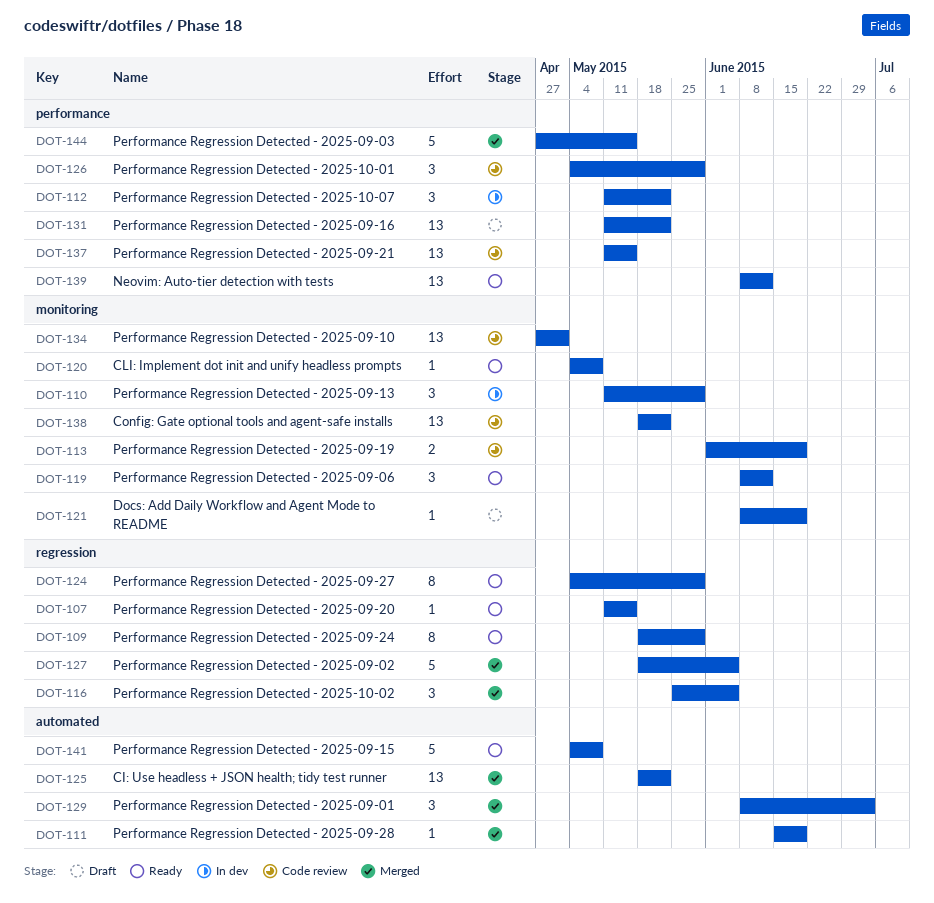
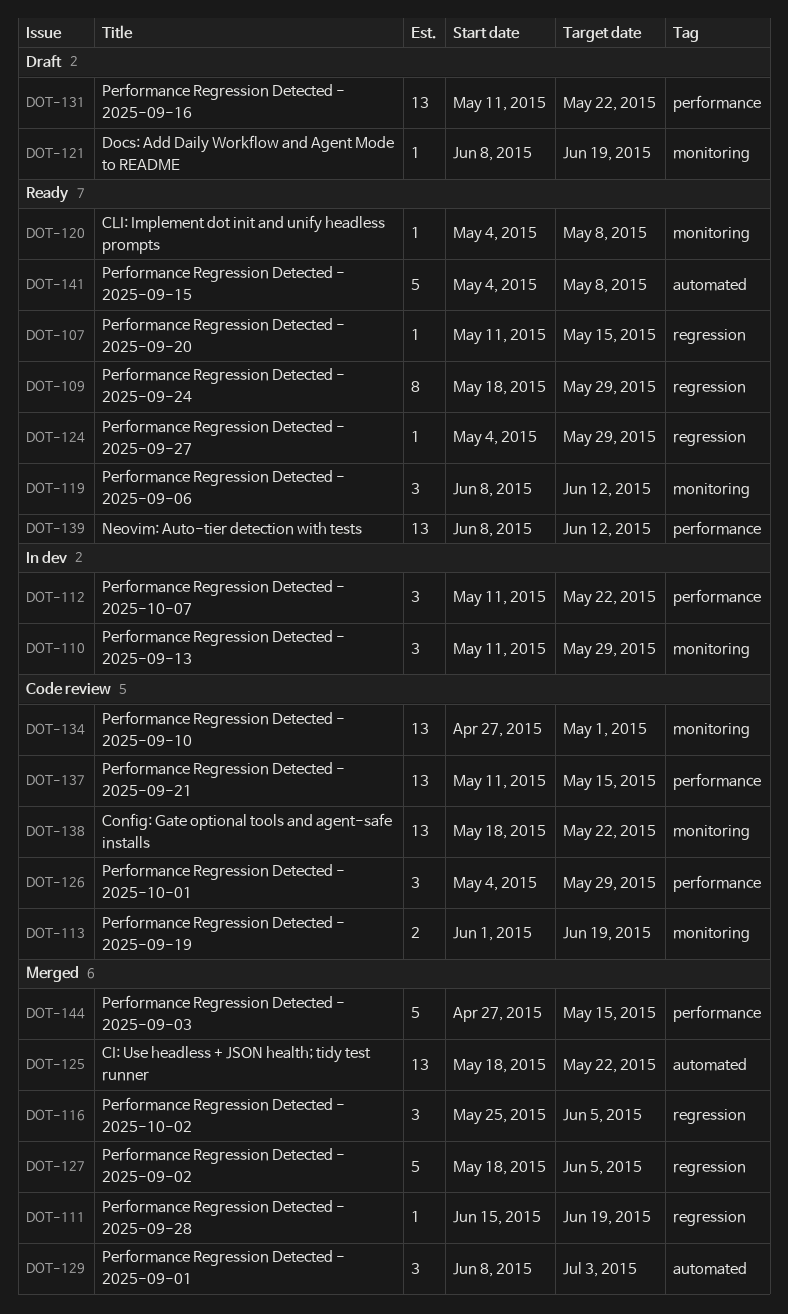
DOT-111, label: automated -> regression
DOT-124, estimate: 8 -> 1

